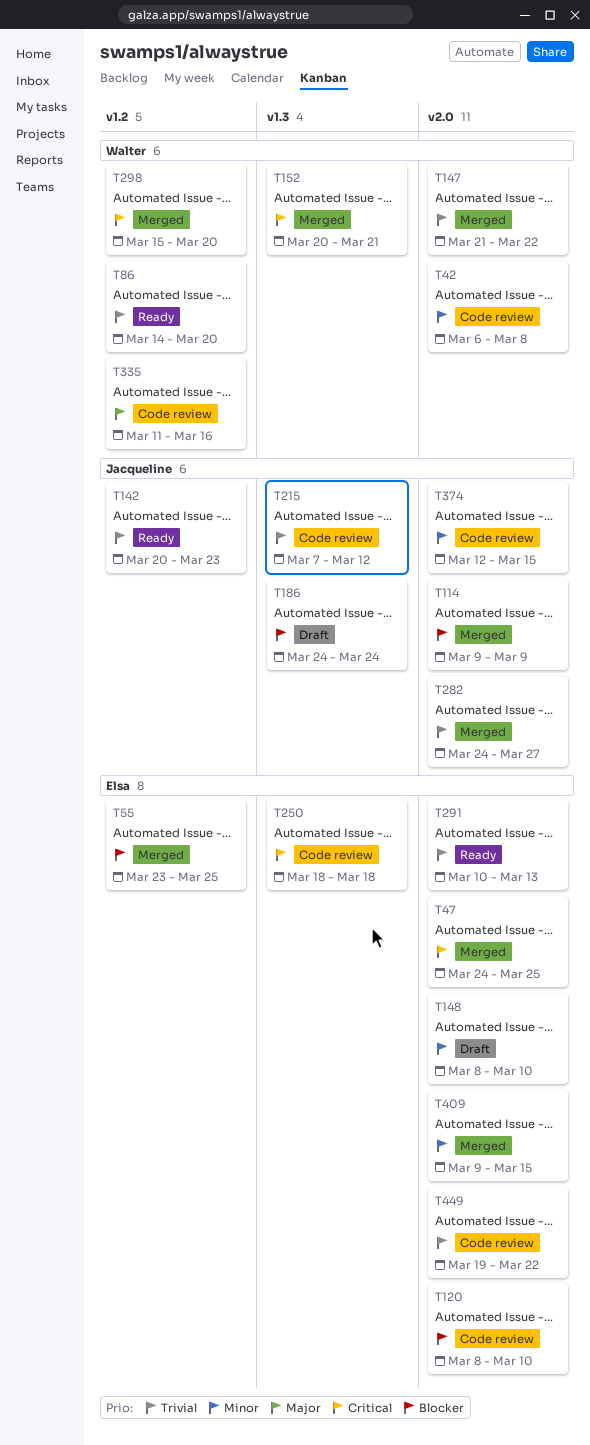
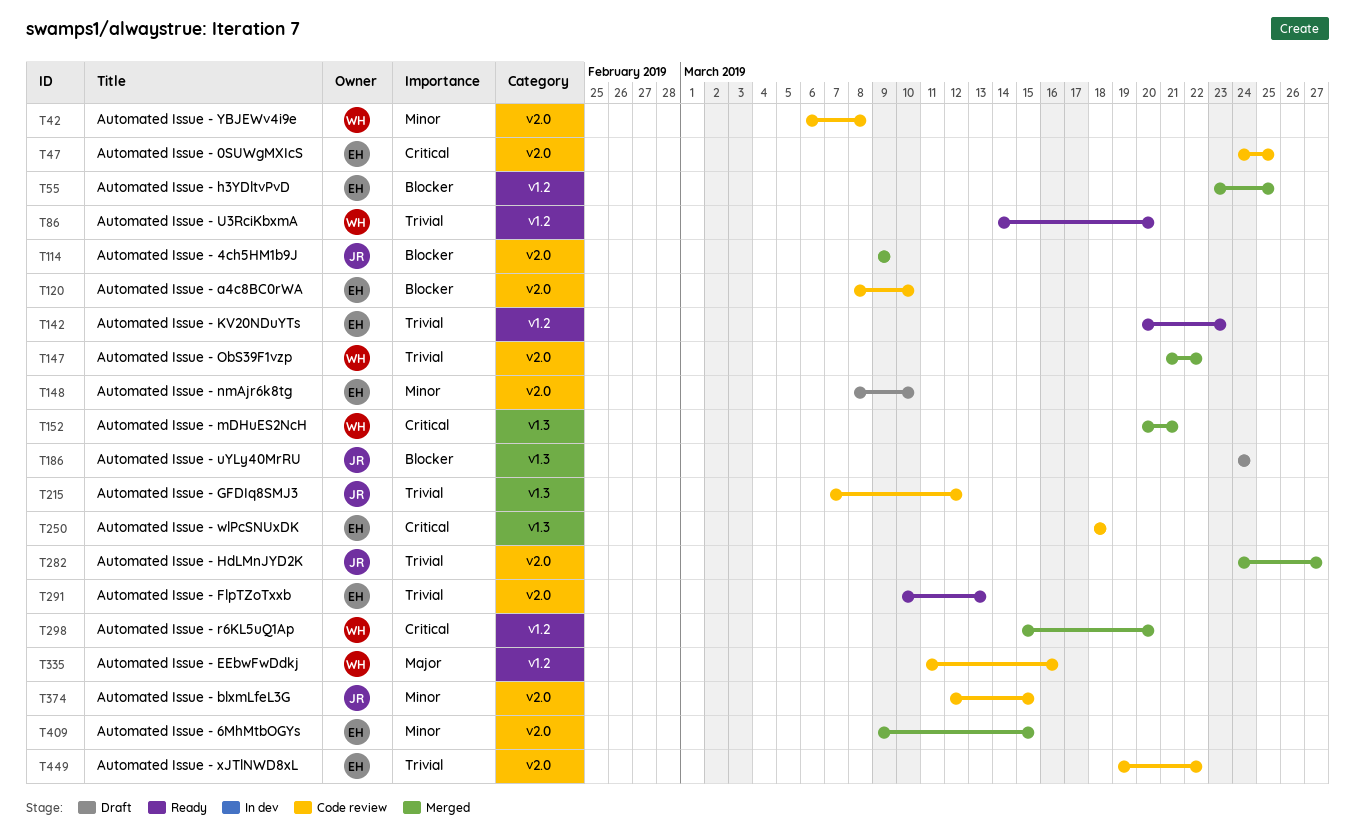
T47, status: Merged -> Code review
T142, owner: Jacqueline -> Elsa

